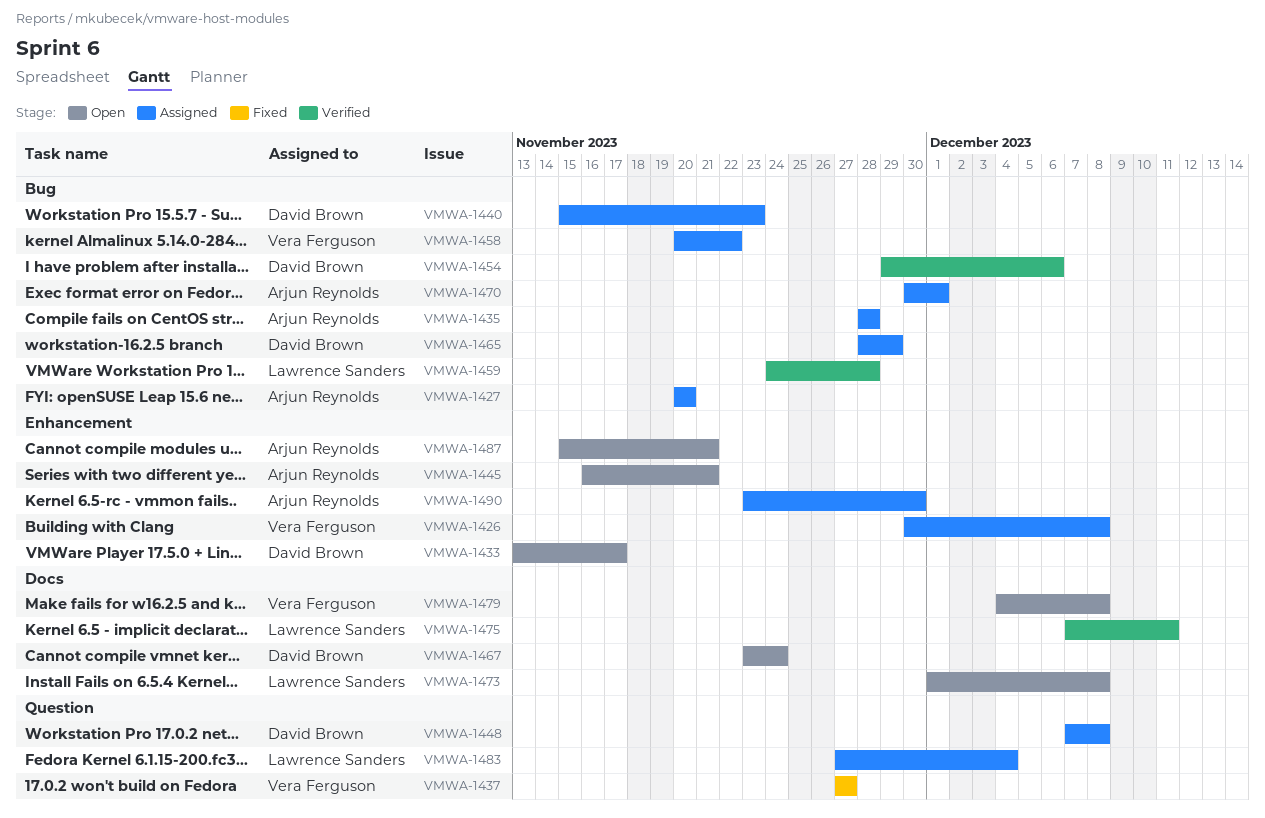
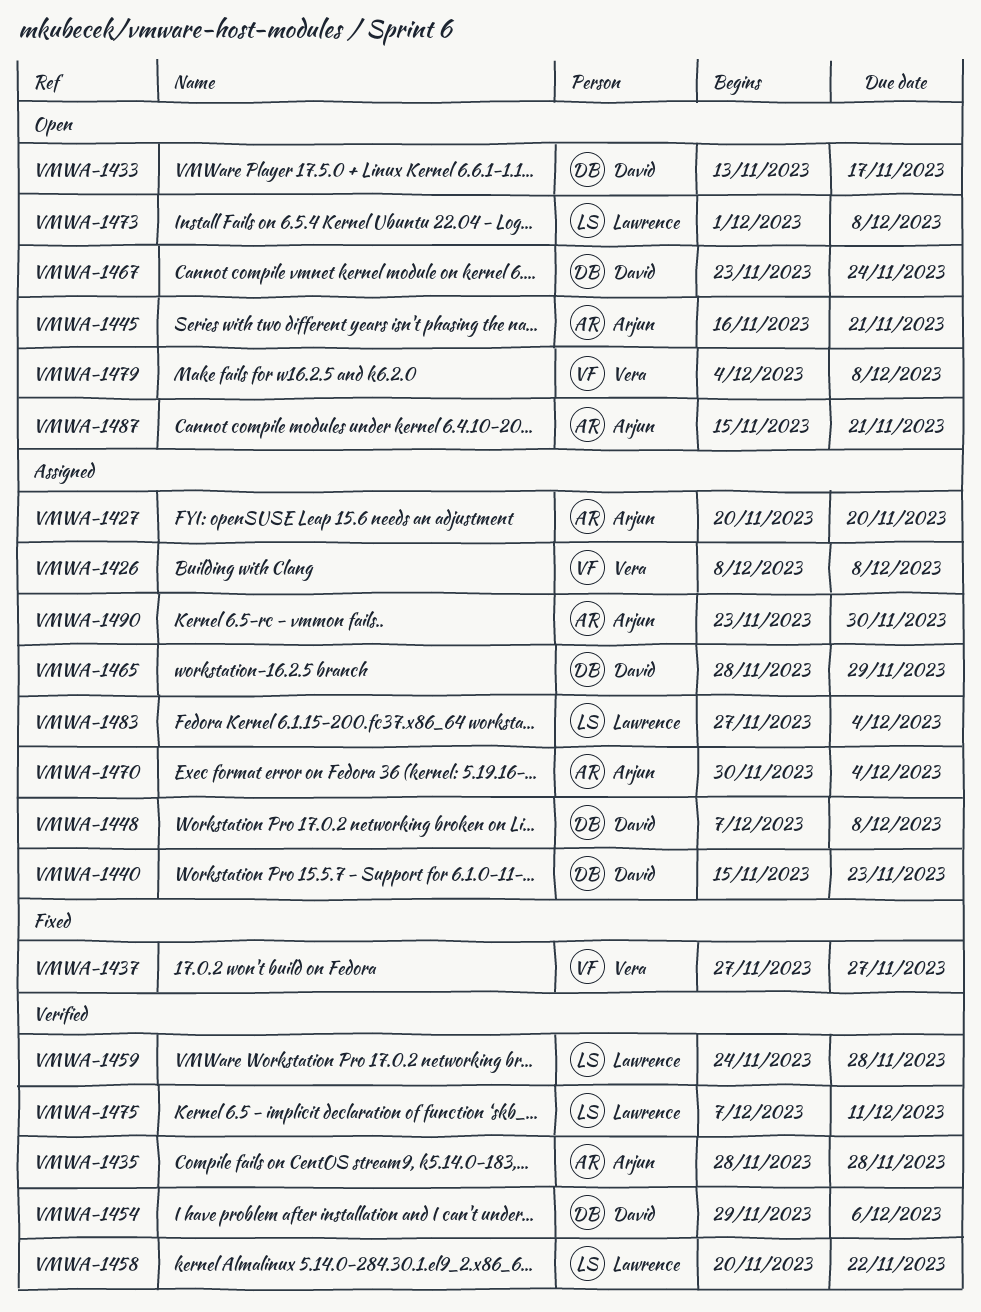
VMWA-1426, start: Nov 30 -> Dec 8
VMWA-1435, status: Assigned -> Verified
VMWA-1458, status: Assigned -> Verified
VMWA-1458, owner: Vera Ferguson -> Lawrence Sanders
VMWA-1470, due: Dec 1 -> Dec 4

